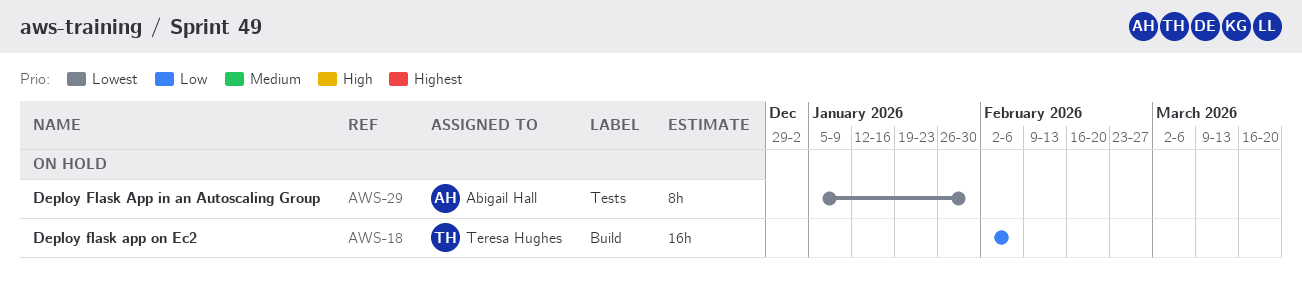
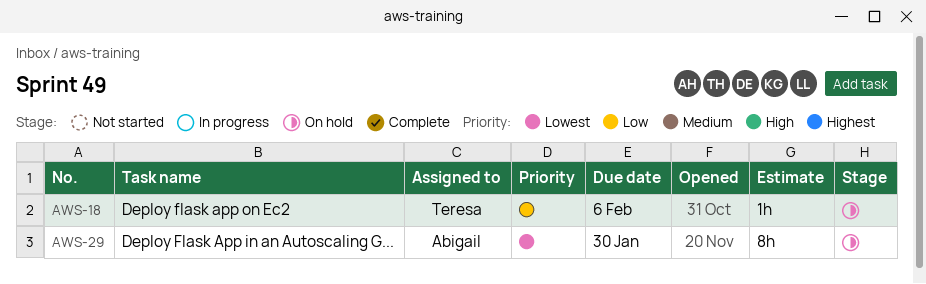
AWS-18, estimate: 16h -> 1h

